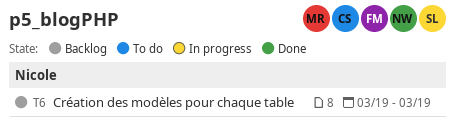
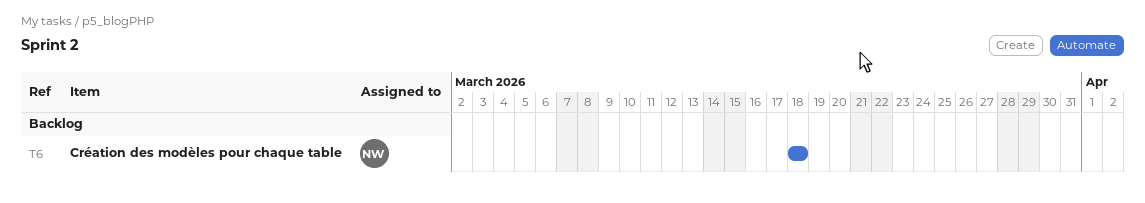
T6, start: Mar 19 -> Mar 18
T6, due: Mar 19 -> Mar 18

